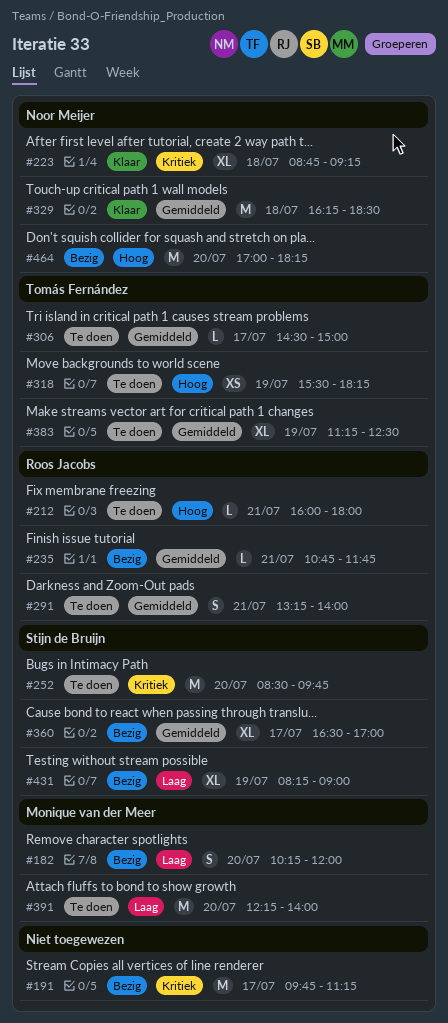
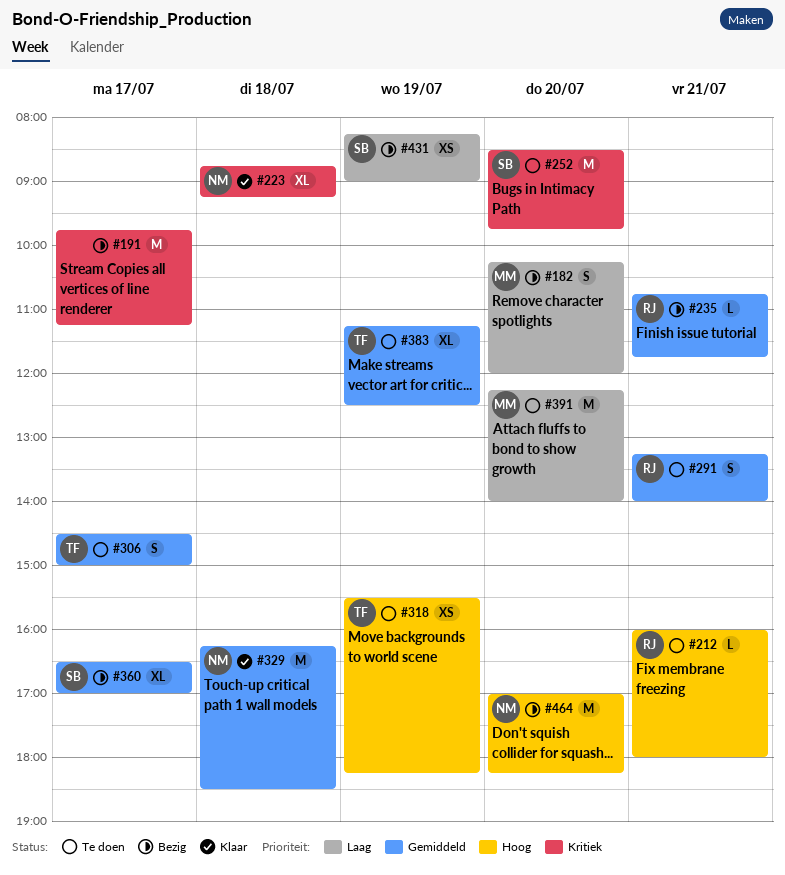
#306, estimate: L -> S
#431, estimate: XL -> XS

